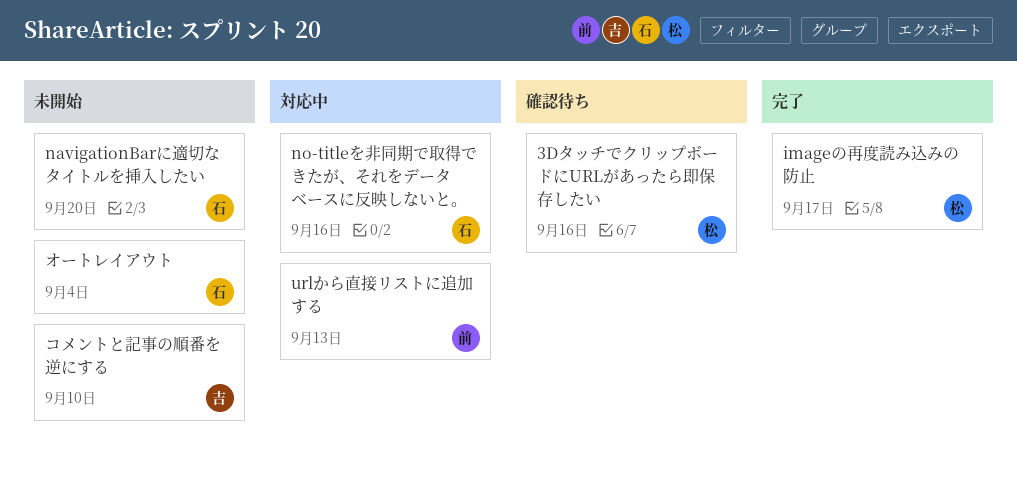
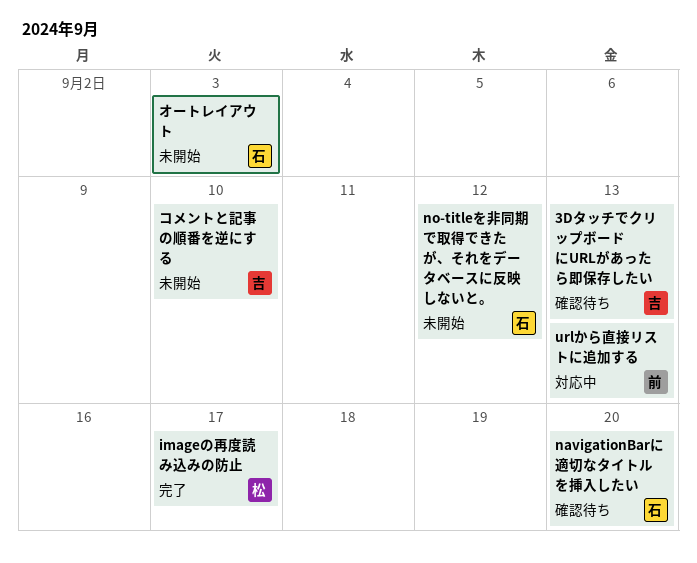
3DタッチでクリップボードにURLがあったら即保存したい, owner: 松 -> 吉
3DタッチでクリップボードにURLがあったら即保存したい, due: Sep 16 -> Sep 13
navigationBarに適切なタイトルを挿入したい, status: 未開始 -> 確認待ち
no-titleを非同期で取得できたが、それをデータベースに反映しないと。, status: 対応中 -> 未開始
no-titleを非同期で取得できたが、それをデータベースに反映しないと。, due: Sep 16 -> Sep 12
オートレイアウト, due: Sep 4 -> Sep 3

